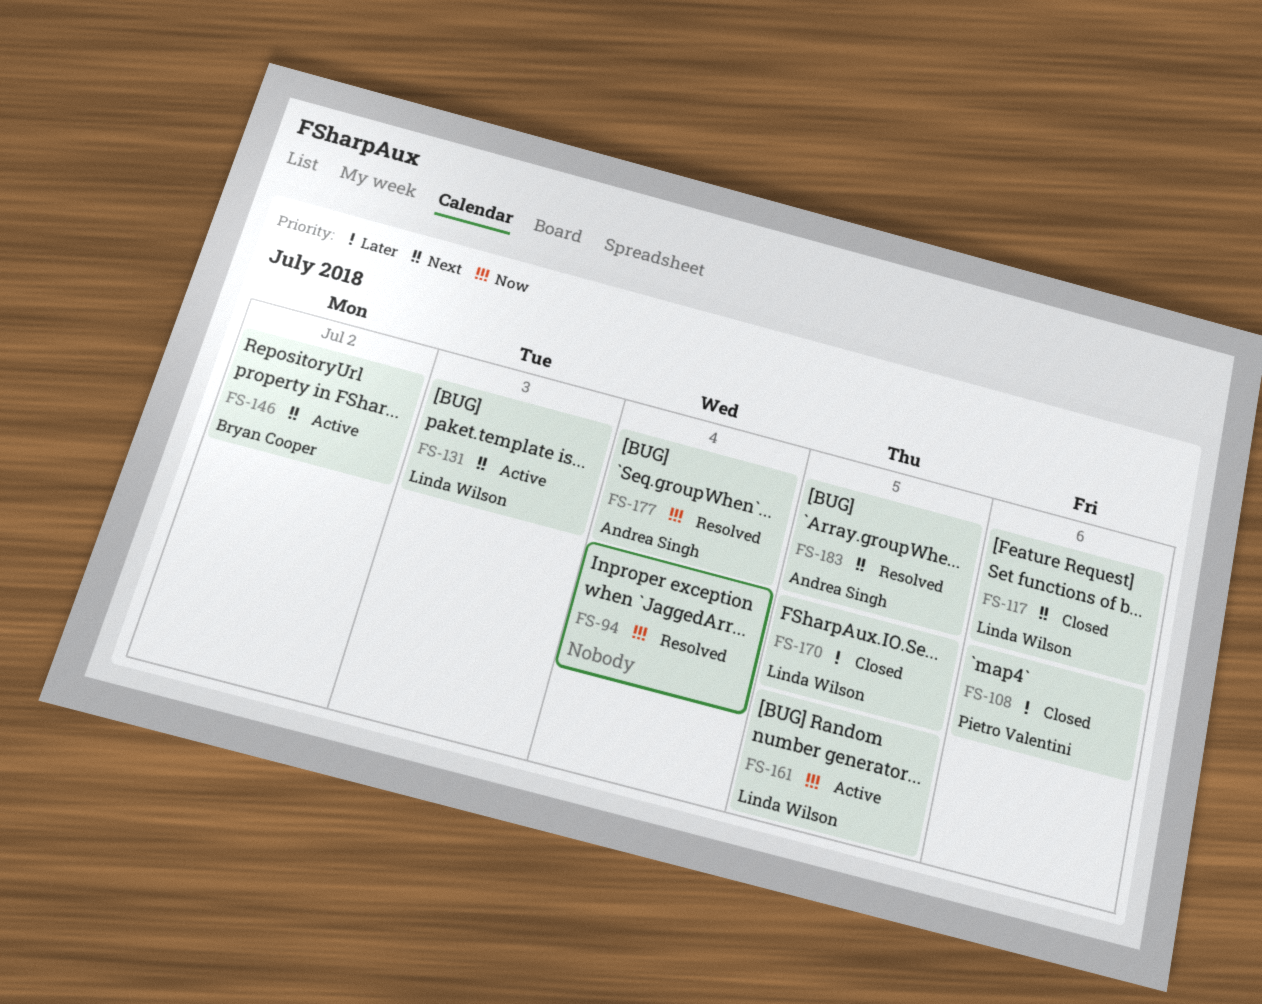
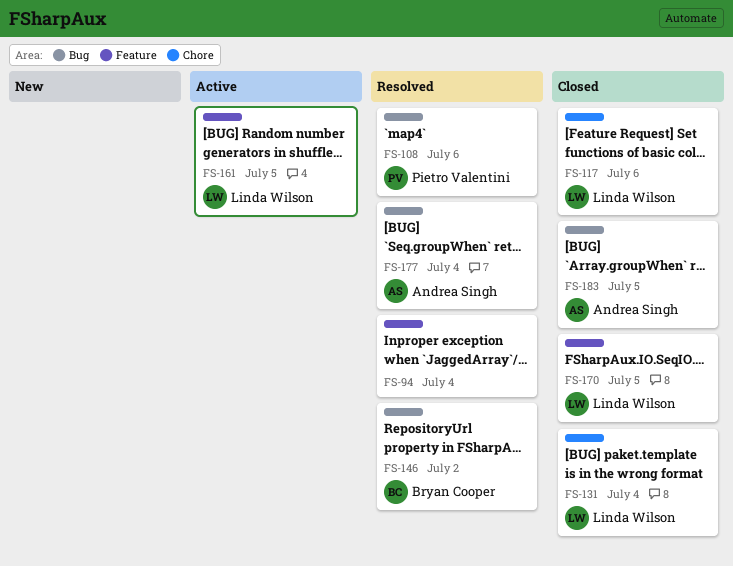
FS-108, status: Closed -> Resolved
FS-131, status: Active -> Closed
FS-131, day: Jul 3 -> Jul 4
FS-146, status: Active -> Resolved
FS-183, status: Resolved -> Closed

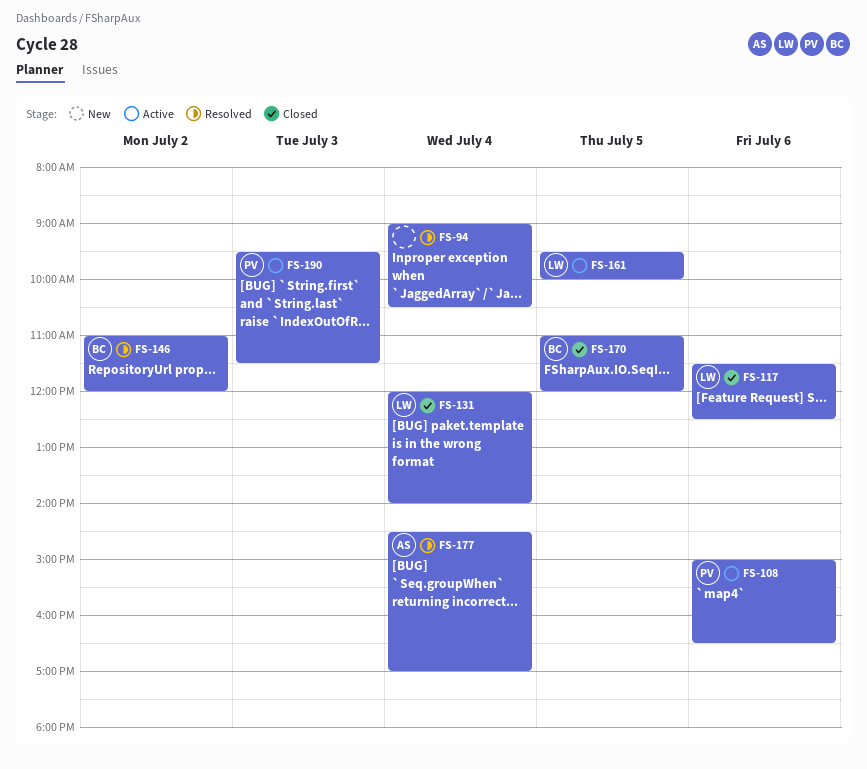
FS-108, status: Resolved -> Active
FS-170, owner: Linda Wilson -> Bryan Cooper
FS-183: present -> none
FS-190: none -> present

